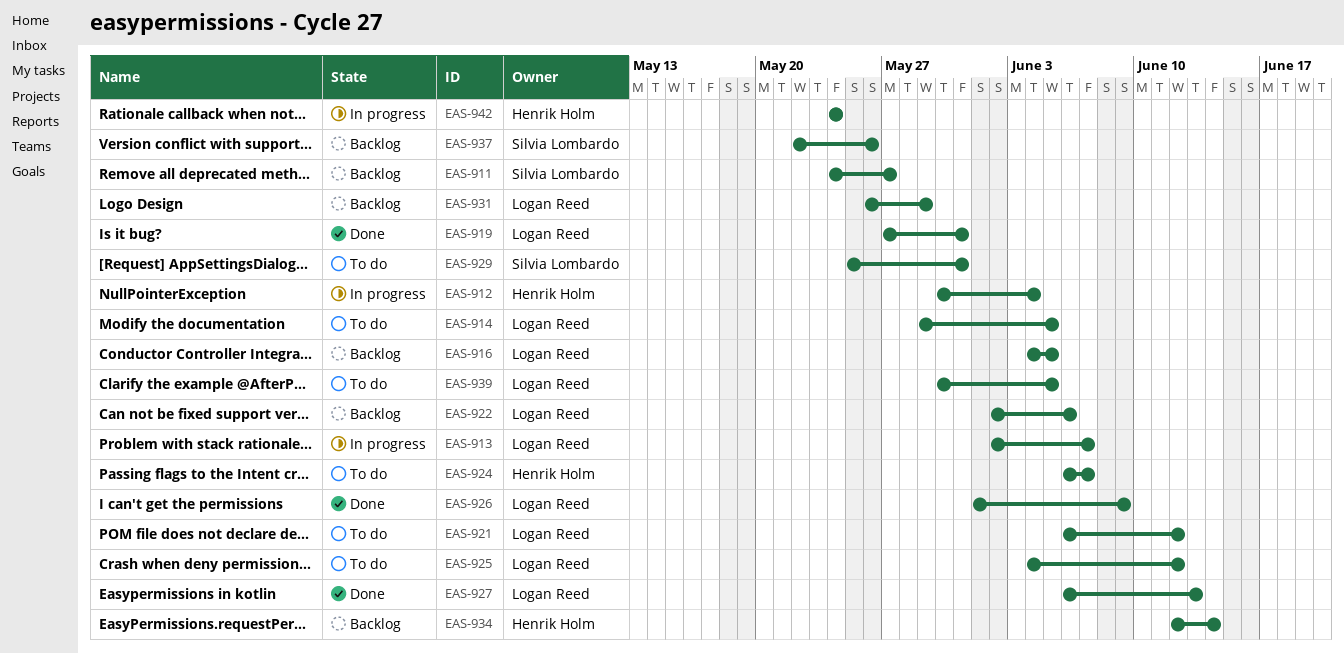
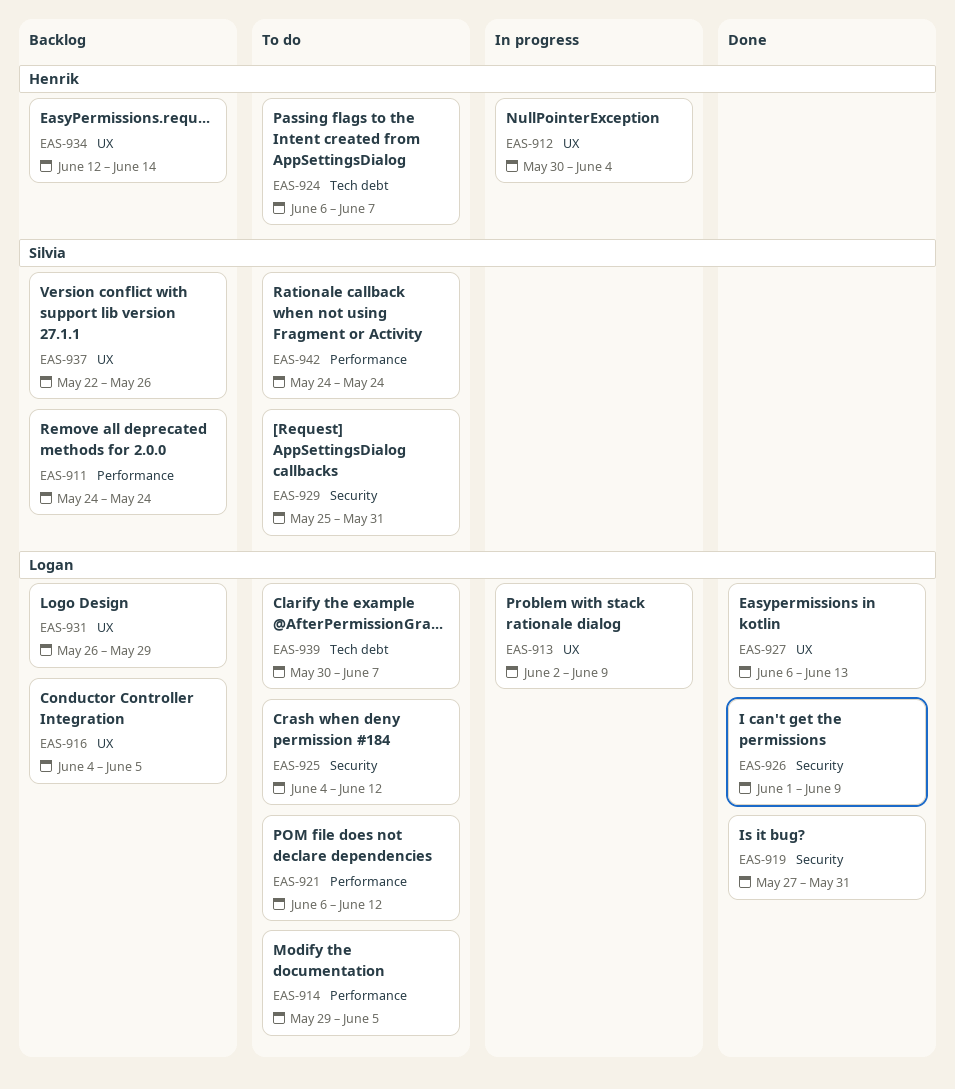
EAS-911, due: May 27 -> May 24
EAS-913, due: Jun 7 -> Jun 9
EAS-922: present -> none
EAS-939, due: Jun 5 -> Jun 7
EAS-942, status: In progress -> To do
EAS-942, owner: Henrik Holm -> Silvia Lombardo

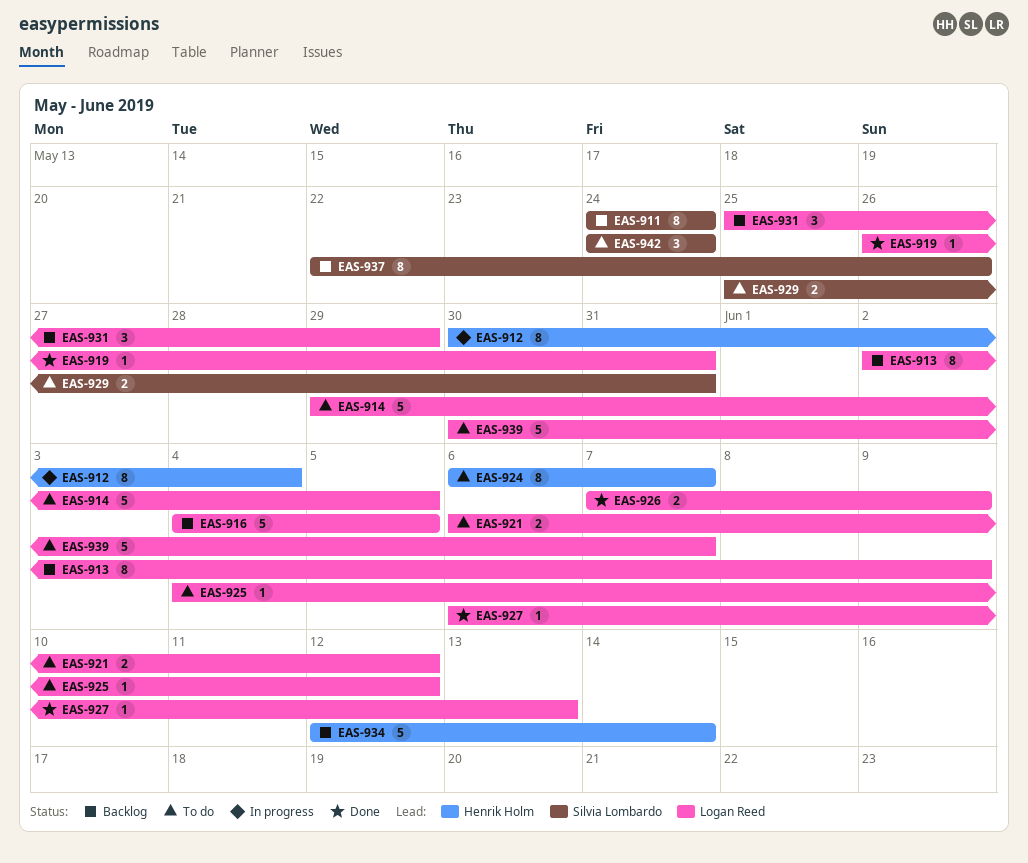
EAS-913, status: In progress -> Backlog
EAS-919, start: May 27 -> May 26
EAS-926, start: Jun 1 -> Jun 7
EAS-931, start: May 26 -> May 25

